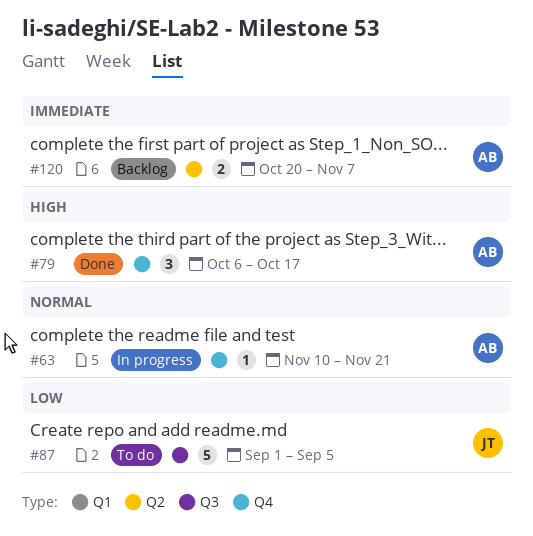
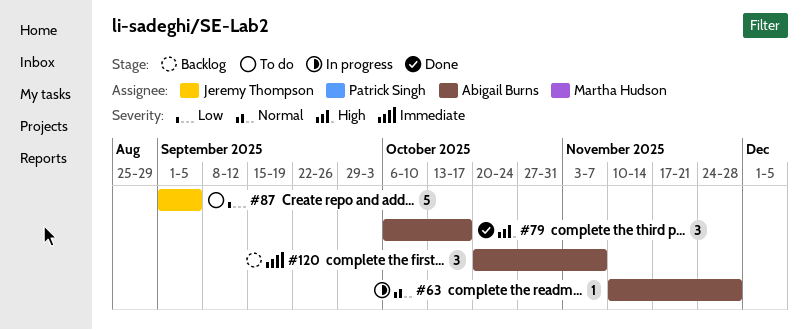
#63, due: Nov 21 -> Nov 28
#120, estimate: 2 -> 3

